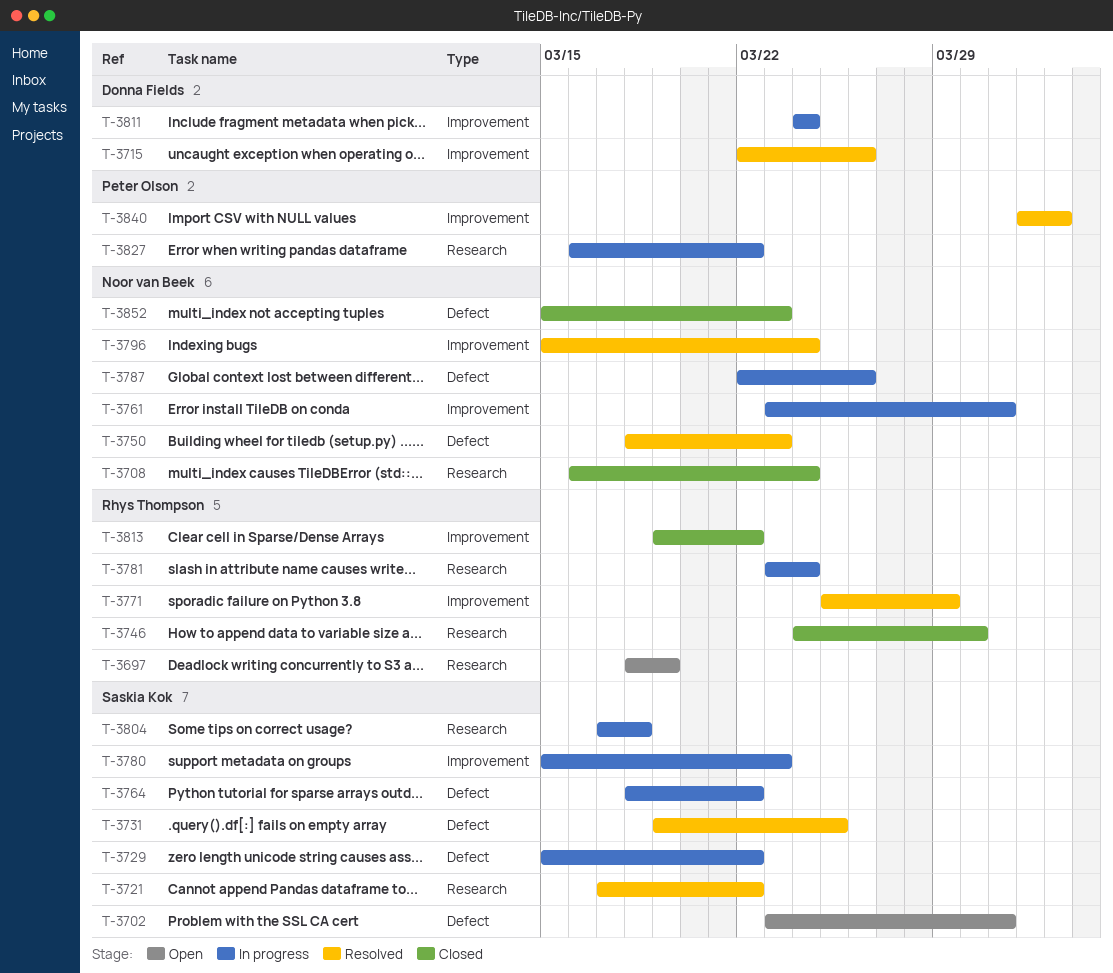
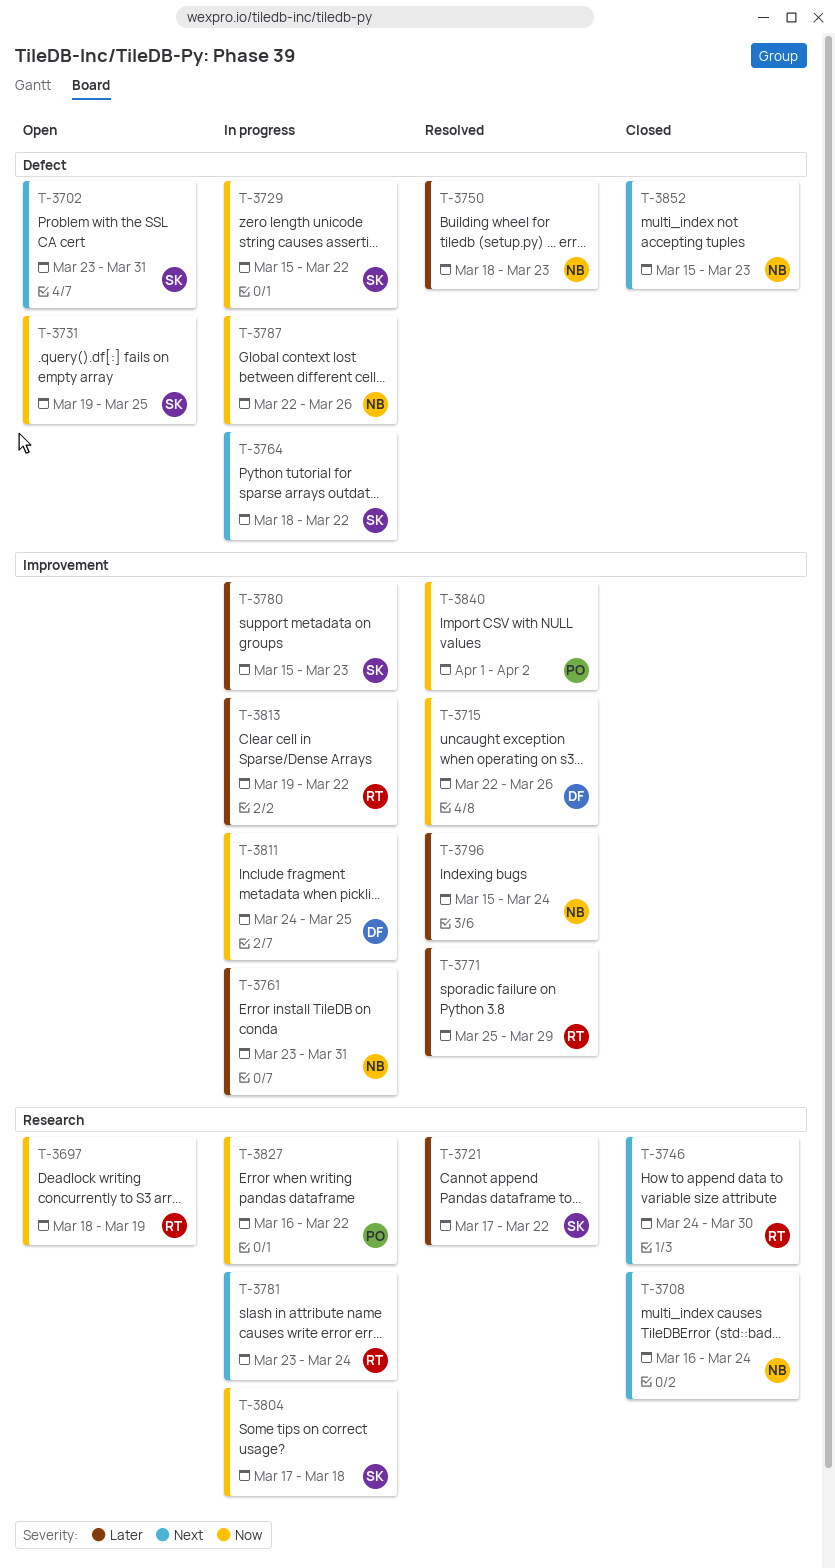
T-3731, status: Resolved -> Open
T-3811, due: Mar 24 -> Mar 25
T-3813, status: Closed -> In progress

